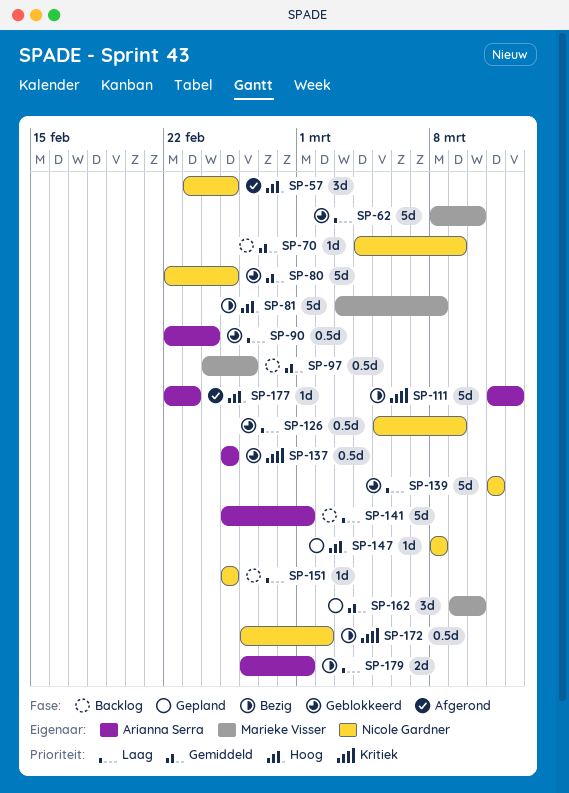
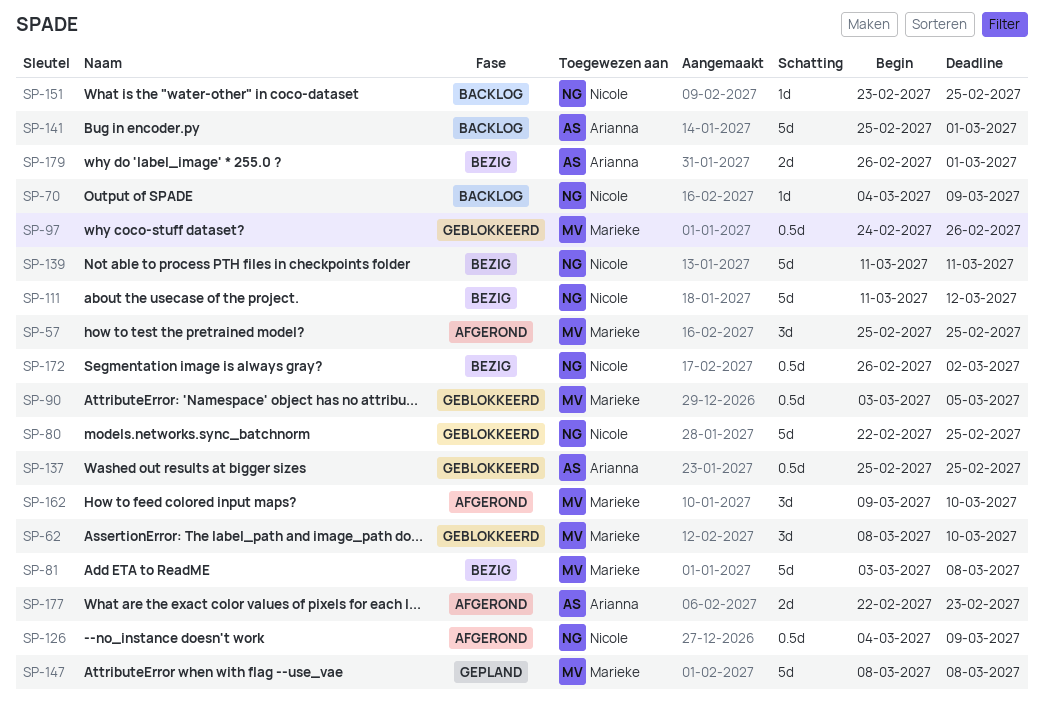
SP-57, owner: Nicole Gardner -> Marieke Visser
SP-57, start: Feb 23 -> Feb 25
SP-62, estimate: 5d -> 3d
SP-90, owner: Arianna Serra -> Marieke Visser
SP-90, start: Feb 22 -> Mar 3
SP-90, due: Feb 24 -> Mar 5
SP-97, status: Backlog -> Geblokkeerd
SP-111, owner: Arianna Serra -> Nicole Gardner
SP-126, status: Geblokkeerd -> Afgerond
SP-126, start: Mar 5 -> Mar 4
SP-139, status: Geblokkeerd -> Bezig
SP-147, owner: Nicole Gardner -> Marieke Visser
SP-147, estimate: 1d -> 5d
SP-151, start: Feb 25 -> Feb 23
SP-162, status: Gepland -> Afgerond
SP-177, estimate: 1d -> 2d

